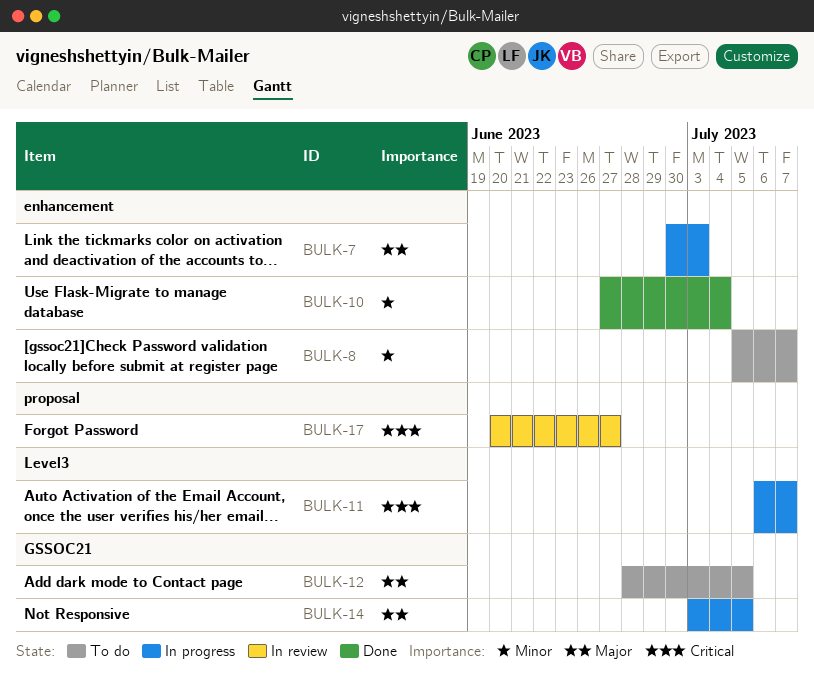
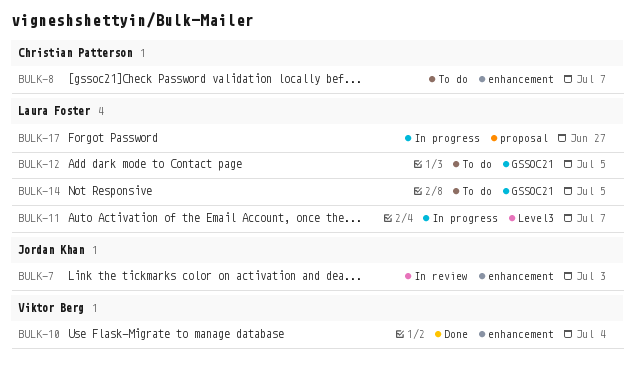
BULK-7, status: In progress -> In review
BULK-14, status: In progress -> To do
BULK-17, status: In review -> In progress

